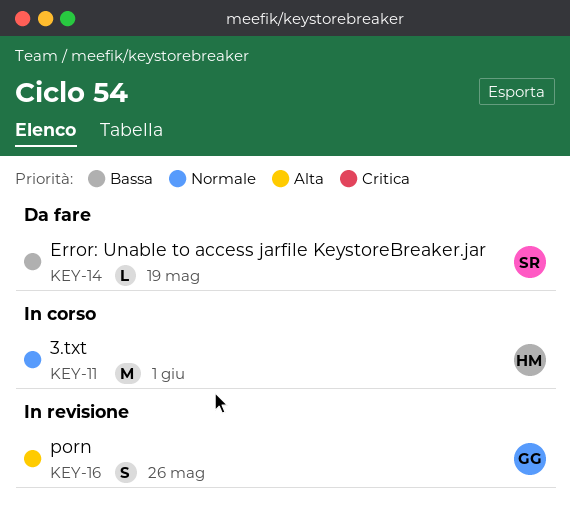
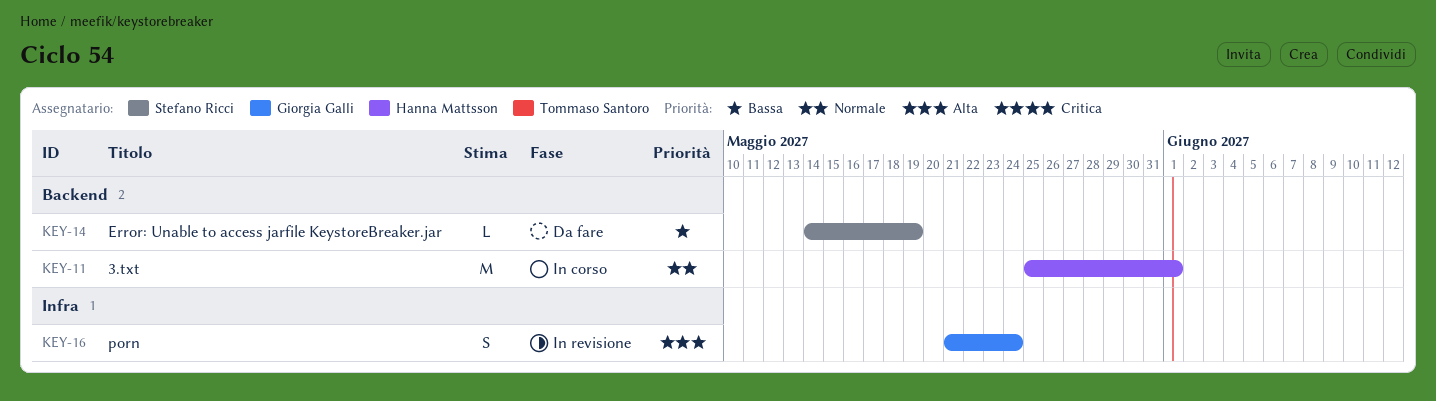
KEY-16, due: May 26 -> May 24

